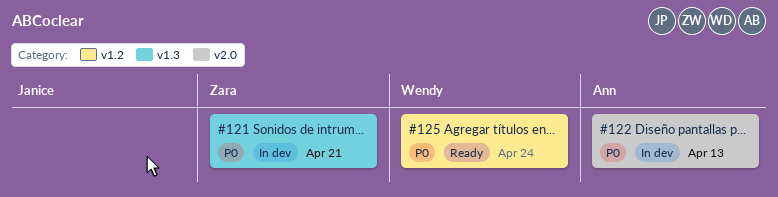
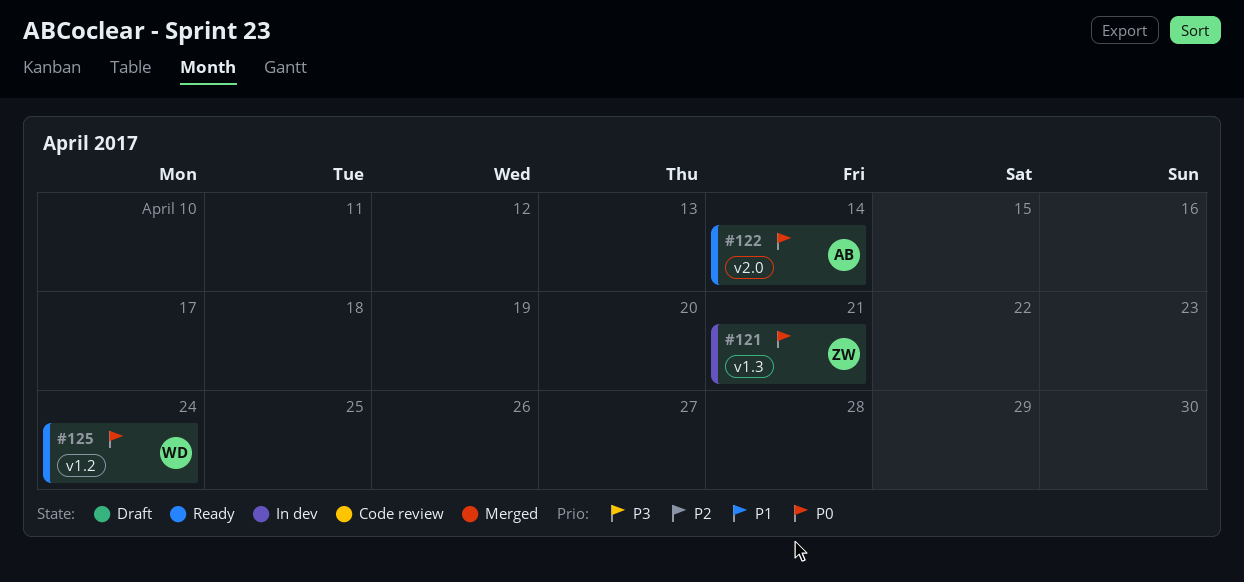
#122, status: In dev -> Ready
#122, due: Apr 13 -> Apr 14

